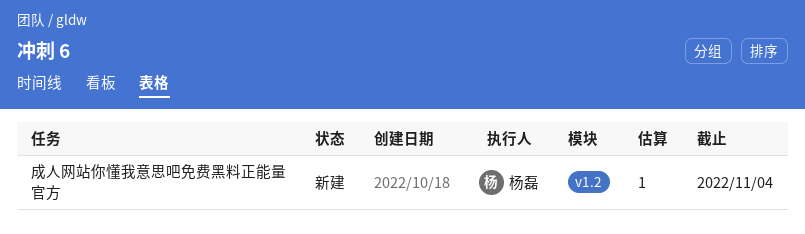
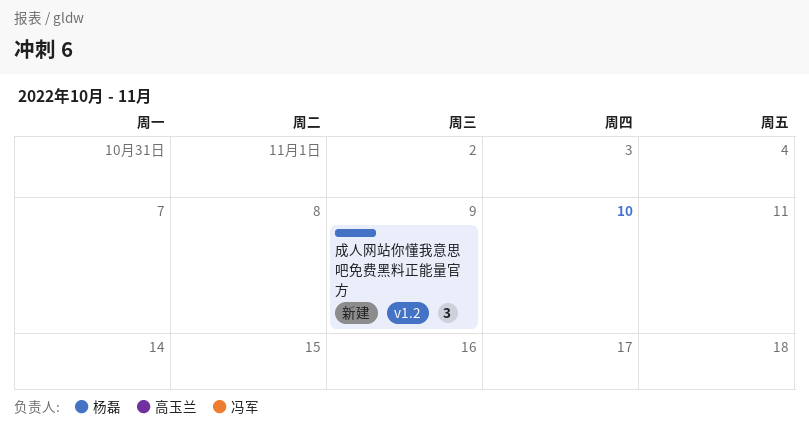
成人网站你懂我意思吧免费黑料正能量官方, estimate: 1 -> 3
成人网站你懂我意思吧免费黑料正能量官方, due: Nov 4 -> Nov 9

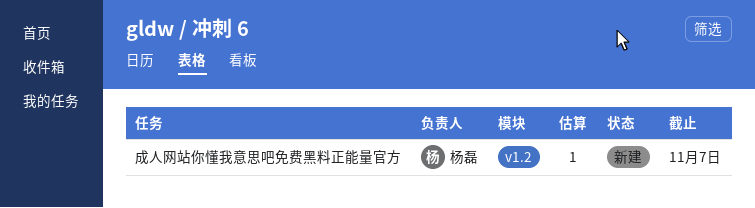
成人网站你懂我意思吧免费黑料正能量官方, estimate: 3 -> 1
成人网站你懂我意思吧免费黑料正能量官方, due: Nov 9 -> Nov 7

